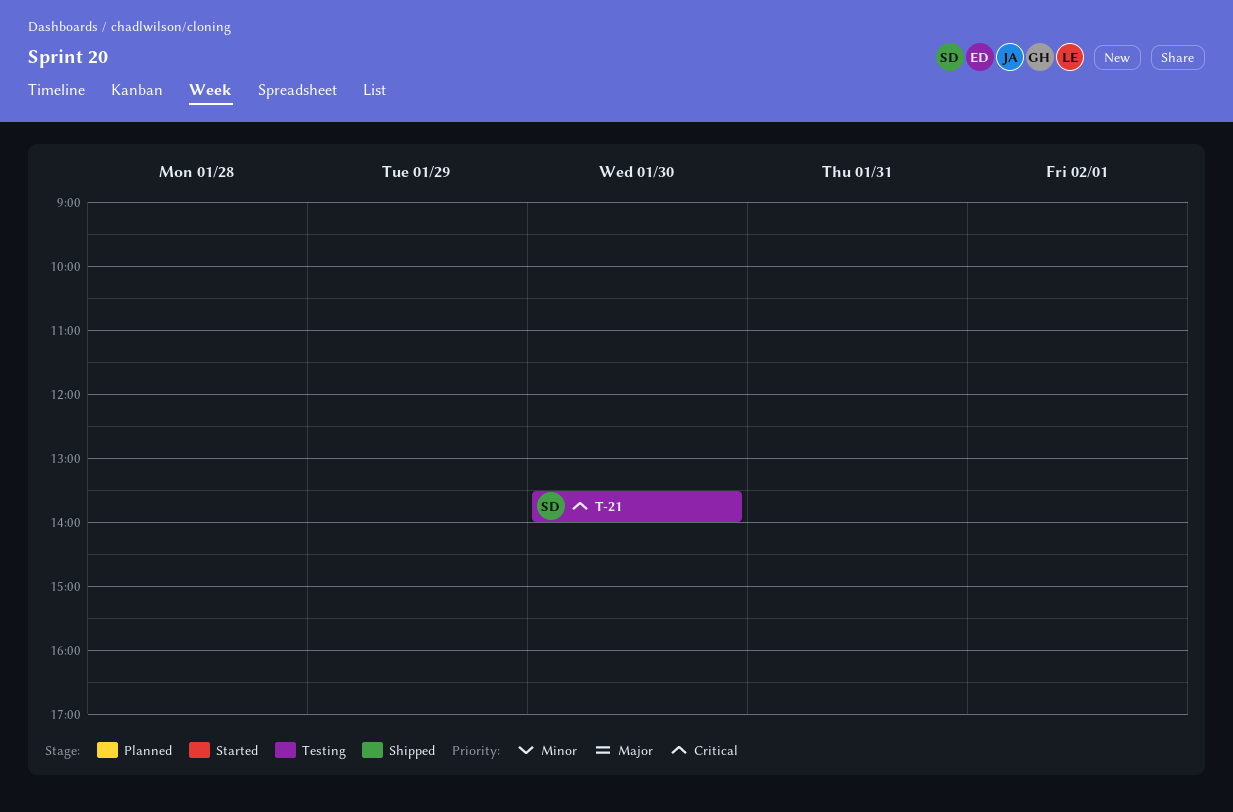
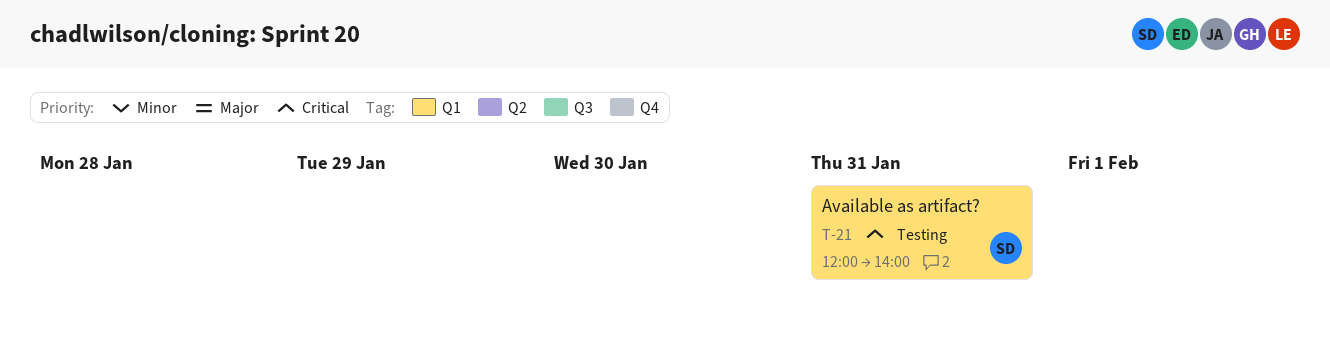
T-21, day: Jan 30 -> Jan 31
T-21, begins: 13:30 -> 12:00

